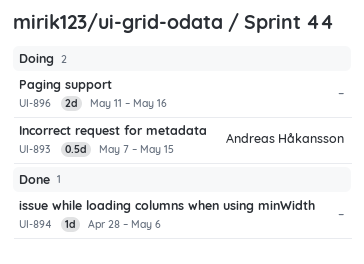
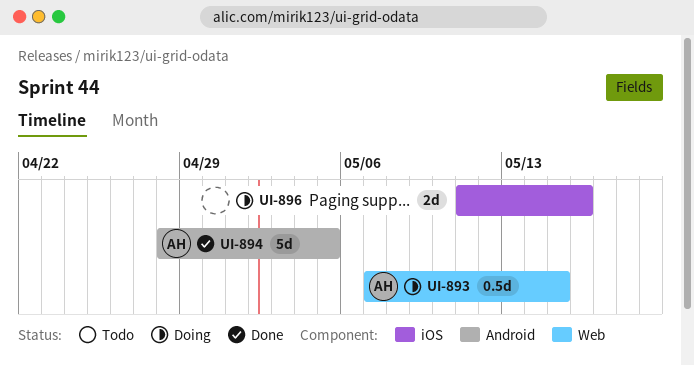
UI-894, owner: none -> Andreas Håkansson
UI-894, estimate: 1d -> 5d
UI-894, due: May 6 -> May 5

